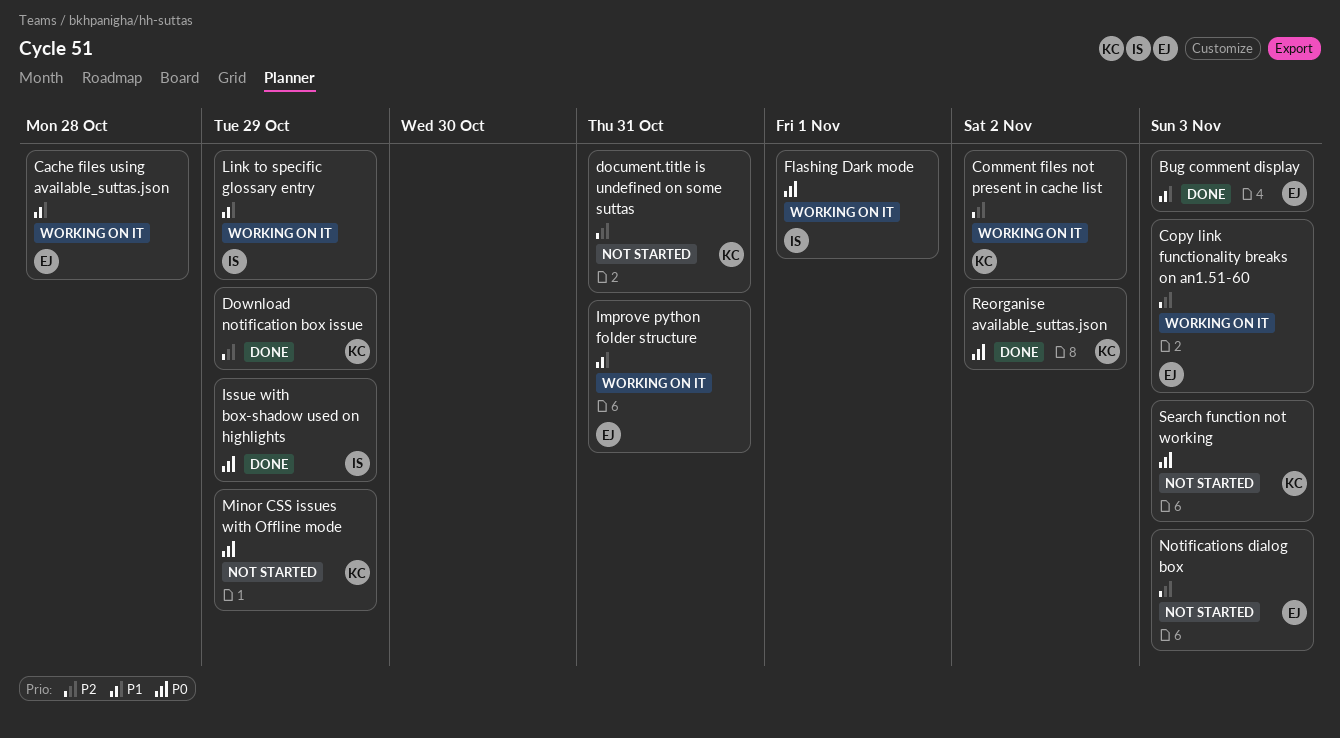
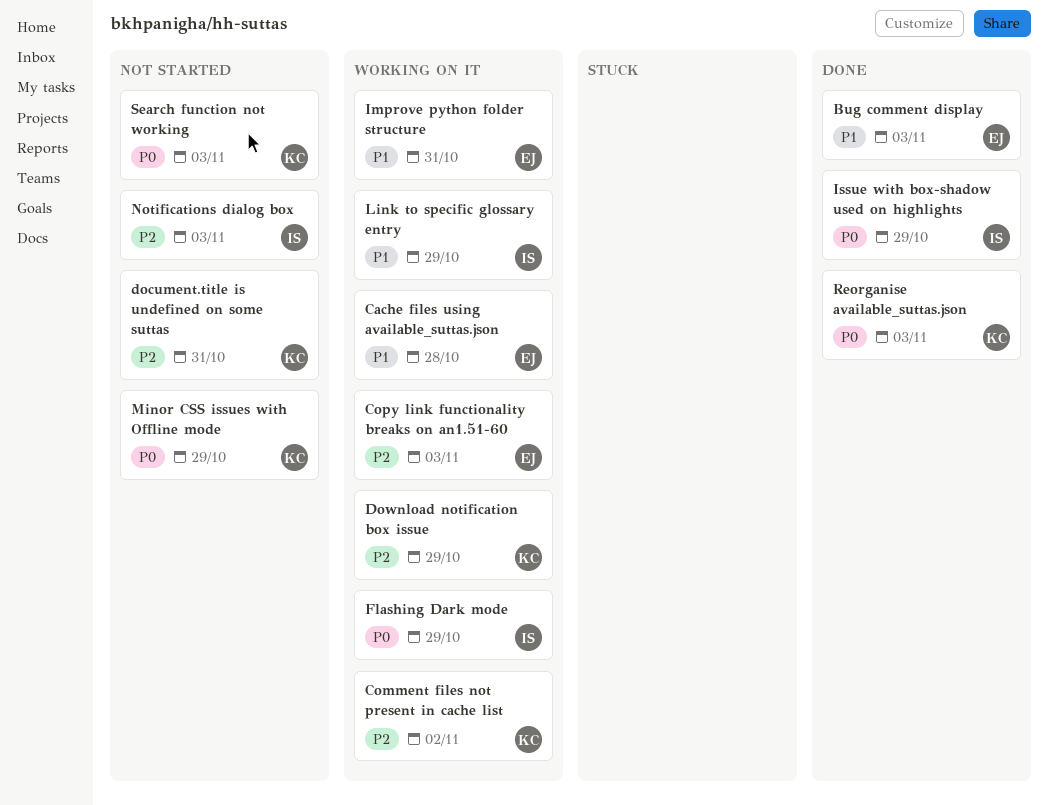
Download notification box issue, status: Done -> Working on it
Flashing Dark mode, due: Nov 1 -> Oct 29
Notifications dialog box, owner: EJ -> IS
Reorganise available_suttas.json, due: Nov 2 -> Nov 3

